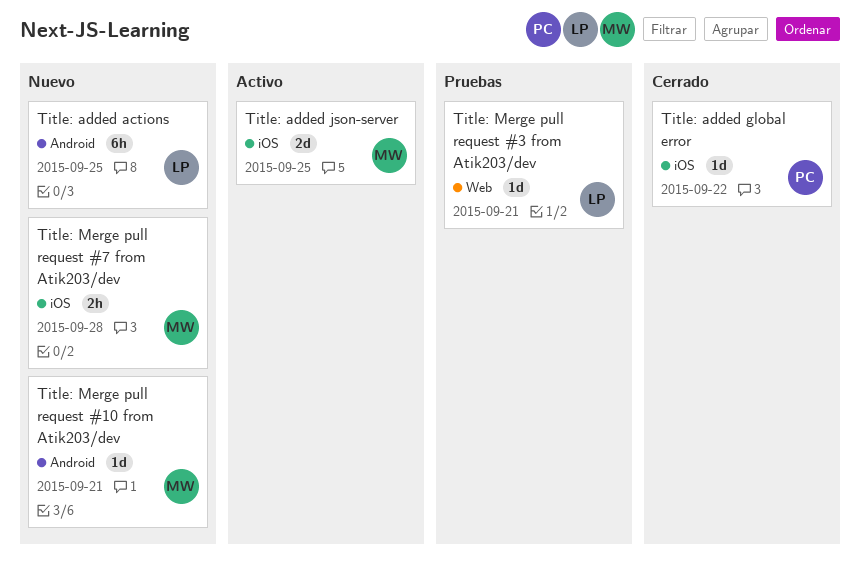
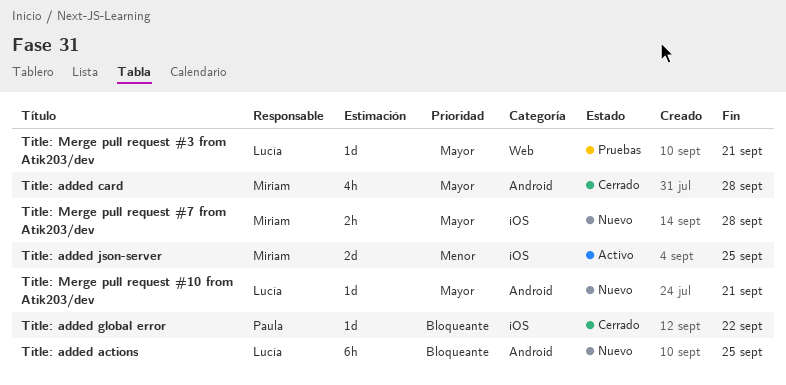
Title: added card: none -> present
Title: Merge pull request #10 from Atik203/dev, owner: Miriam -> Lucía

